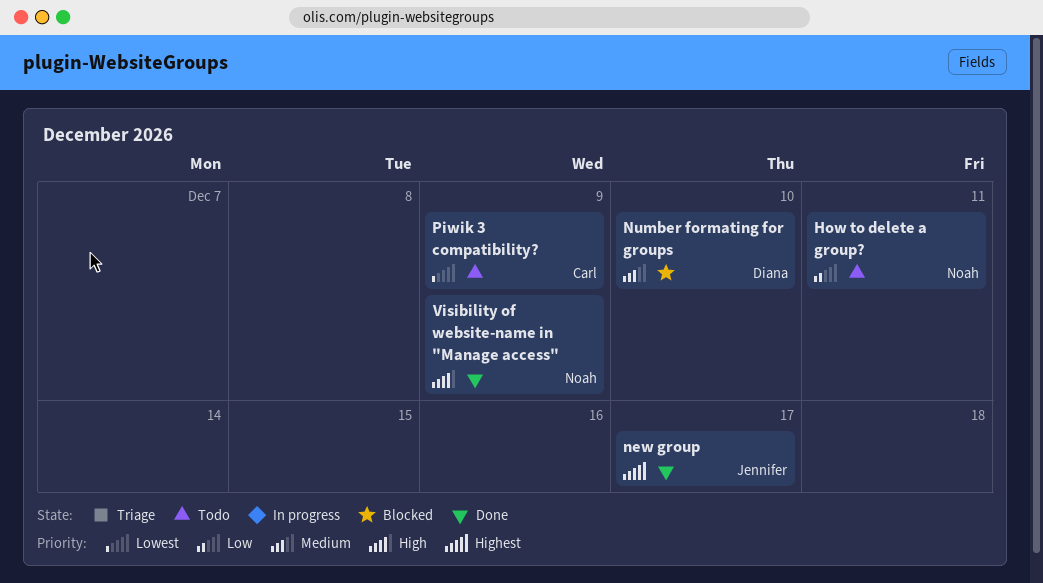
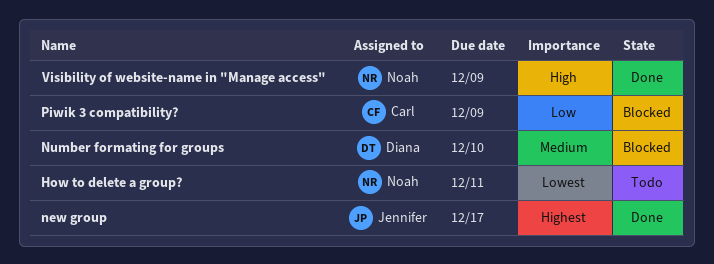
How to delete a group?, priority: Low -> Lowest
Piwik 3 compatibility?, status: Todo -> Blocked
Piwik 3 compatibility?, priority: Lowest -> Low

